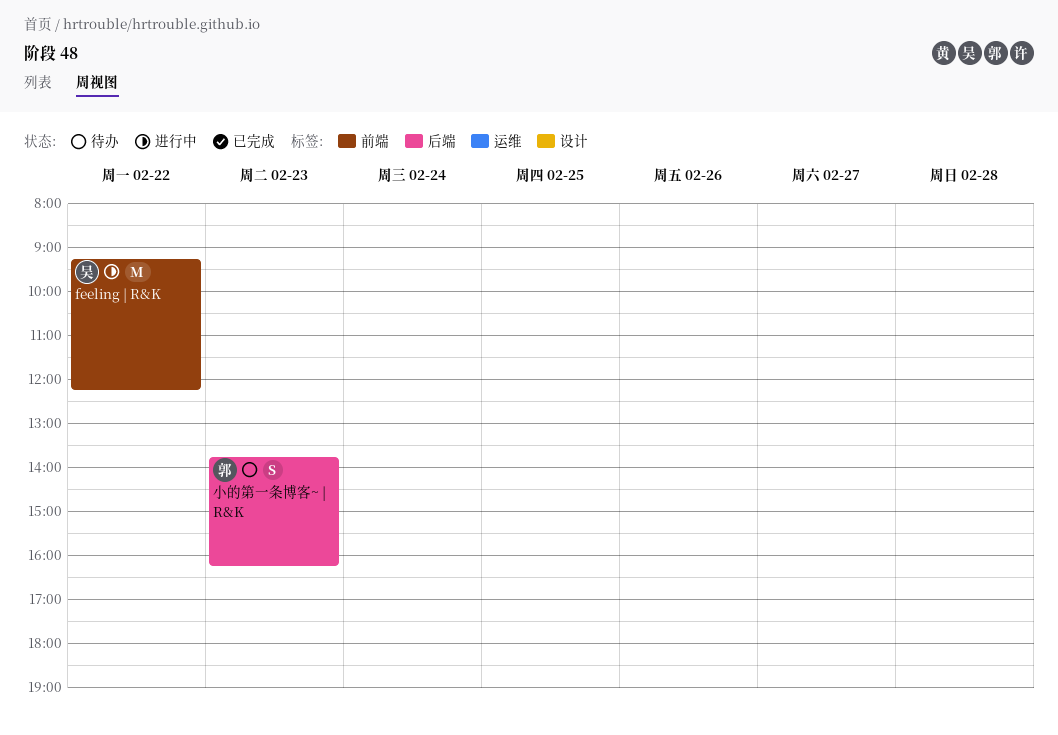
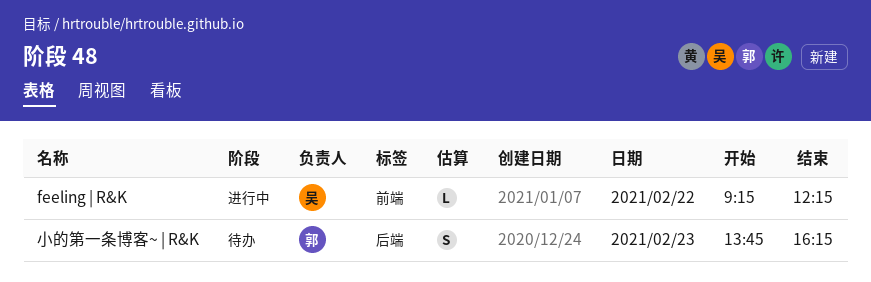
feeling | R&K, estimate: M -> L

